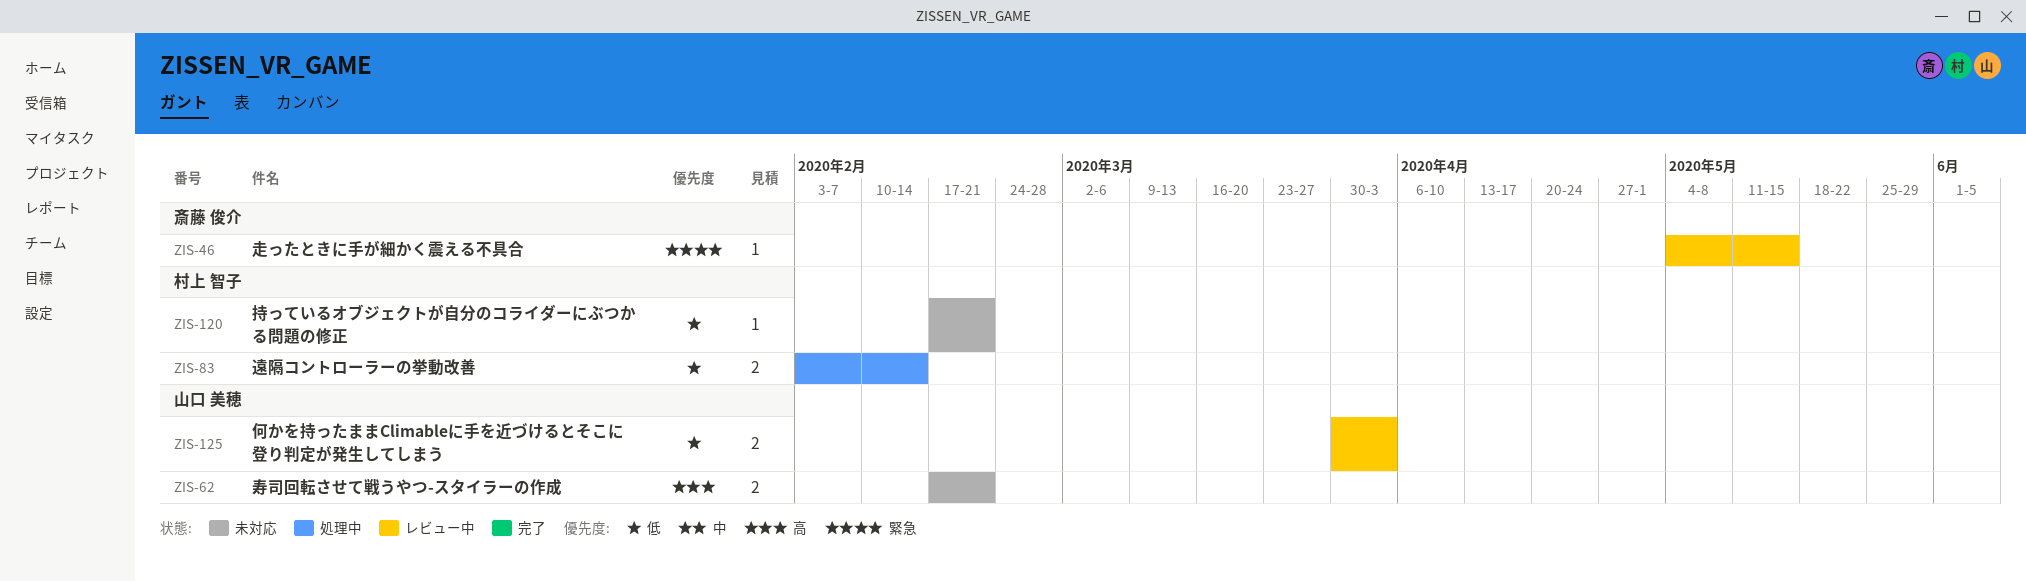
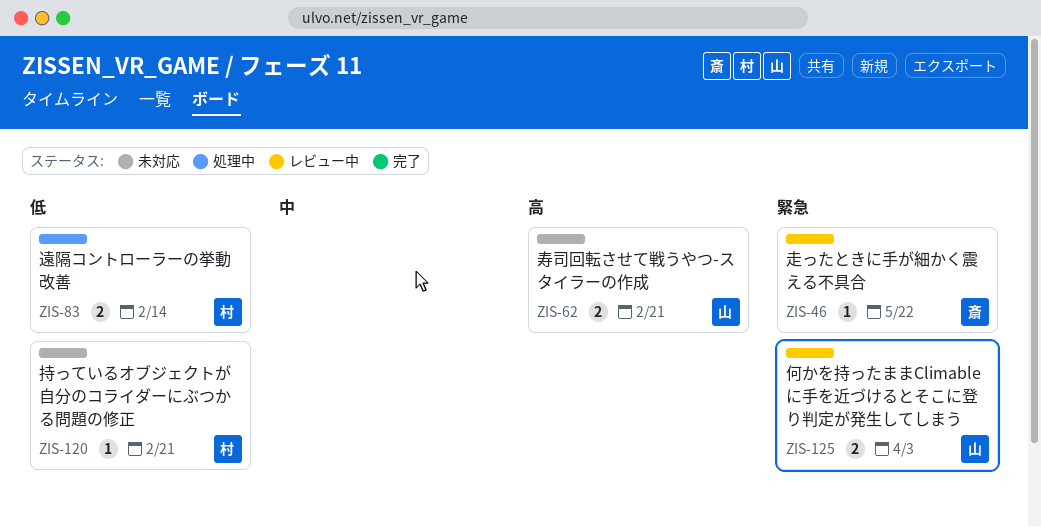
ZIS-46, due: May 15 -> May 22
ZIS-125, priority: 低 -> 緊急

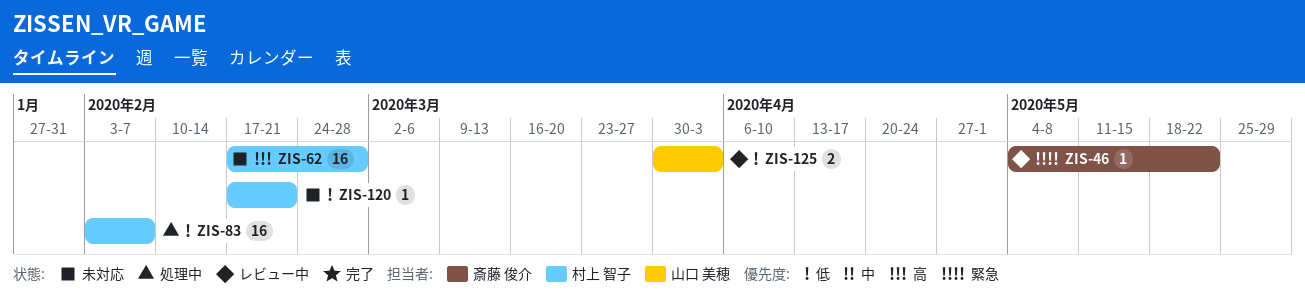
ZIS-62, owner: 山口 美穂 -> 村上 智子
ZIS-62, estimate: 2 -> 16
ZIS-62, due: Feb 21 -> Feb 28
ZIS-83, estimate: 2 -> 16
ZIS-83, due: Feb 14 -> Feb 7
ZIS-125, priority: 緊急 -> 低

